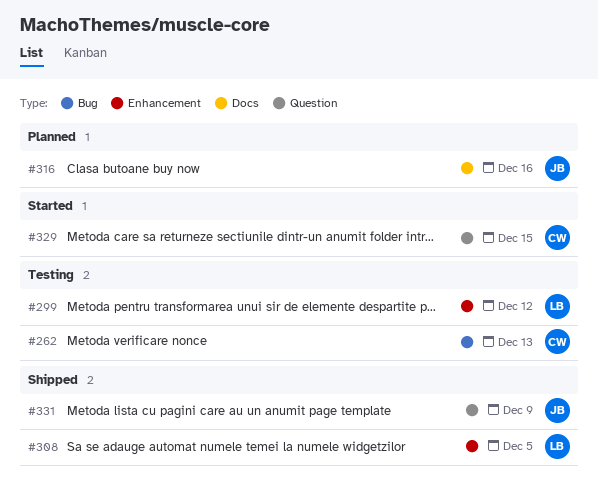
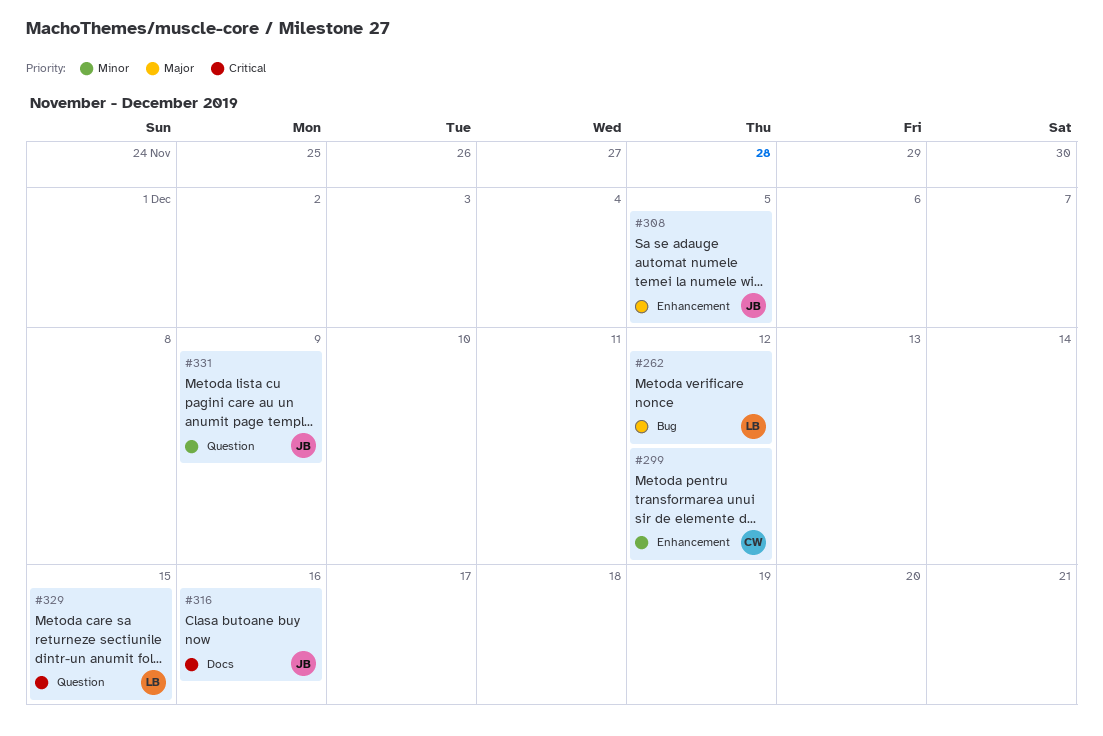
#262, owner: CW -> LB
#262, due: Dec 13 -> Dec 12
#299, owner: LB -> CW
#308, owner: LB -> JB
#329, owner: CW -> LB

